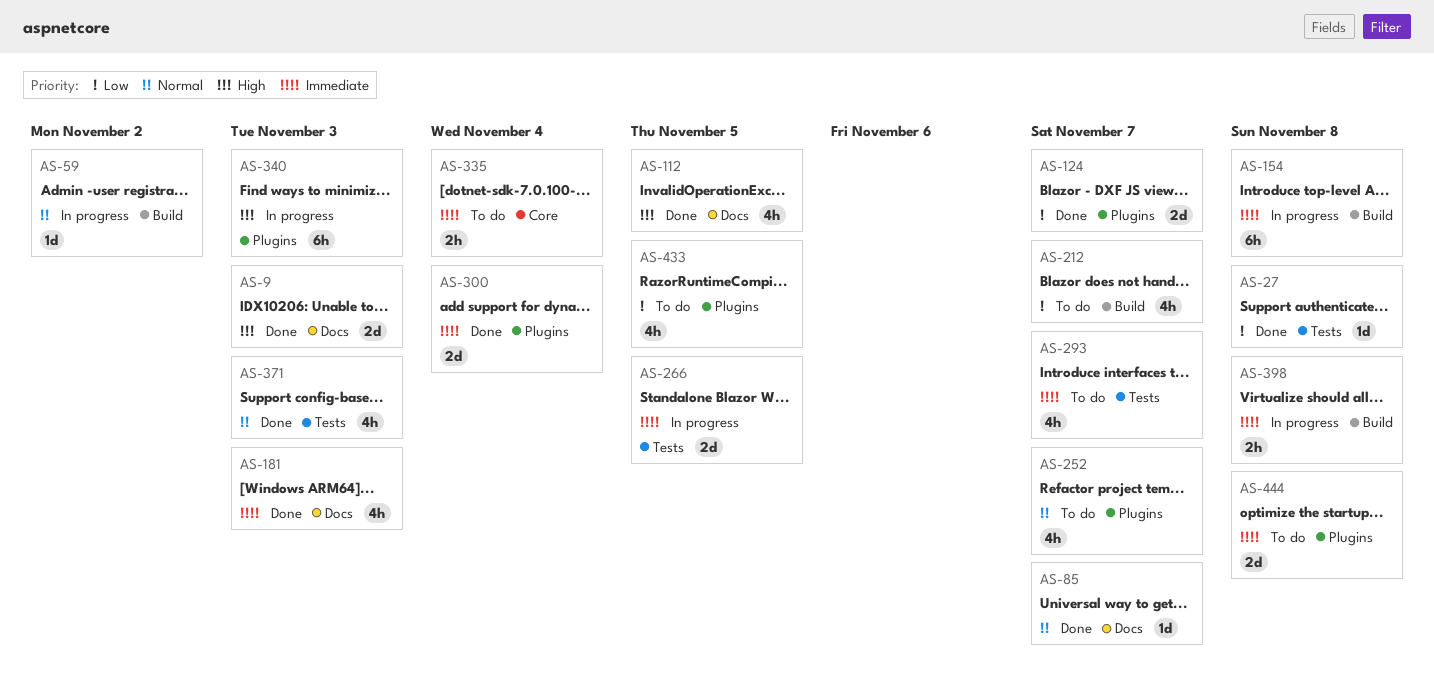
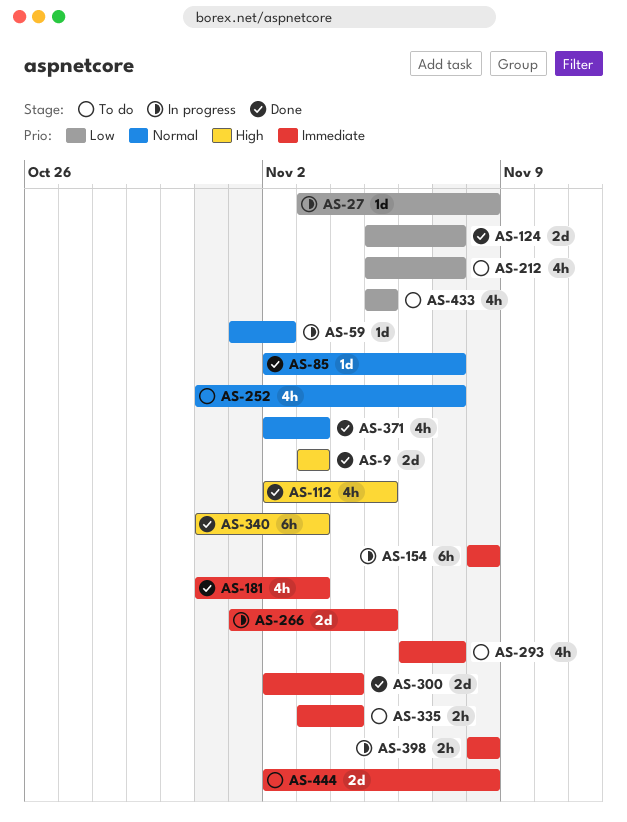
AS-27, status: Done -> In progress
AS-340, status: In progress -> Done

